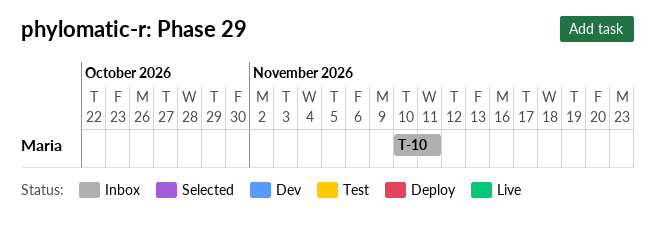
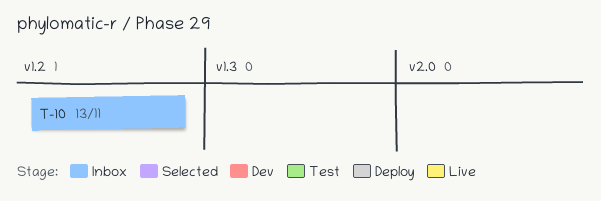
T-10, due: Nov 11 -> Nov 13

